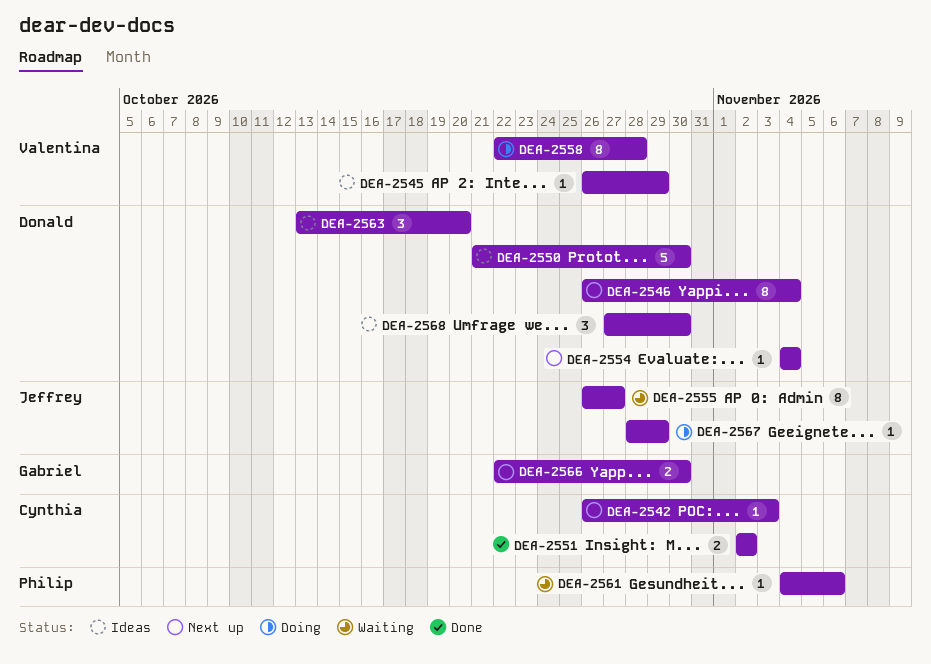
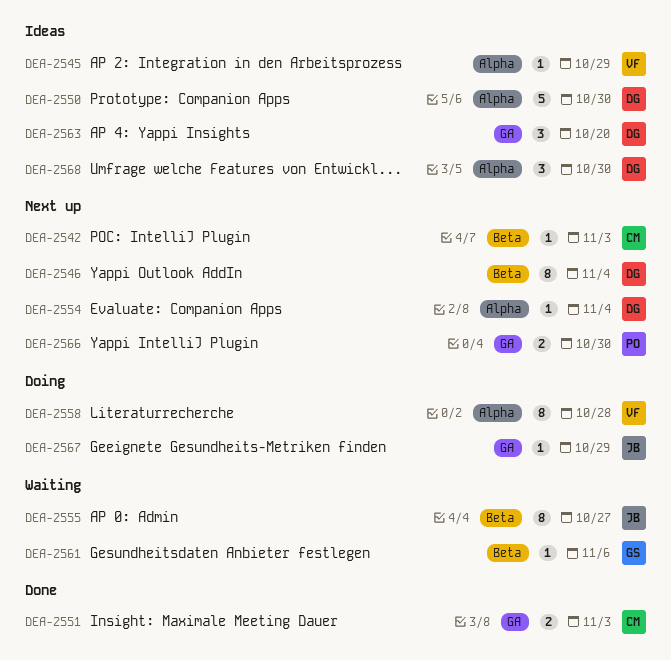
DEA-2551, due: Nov 2 -> Nov 3
DEA-2561, owner: Philip -> Gabriel
DEA-2566, owner: Gabriel -> Philip

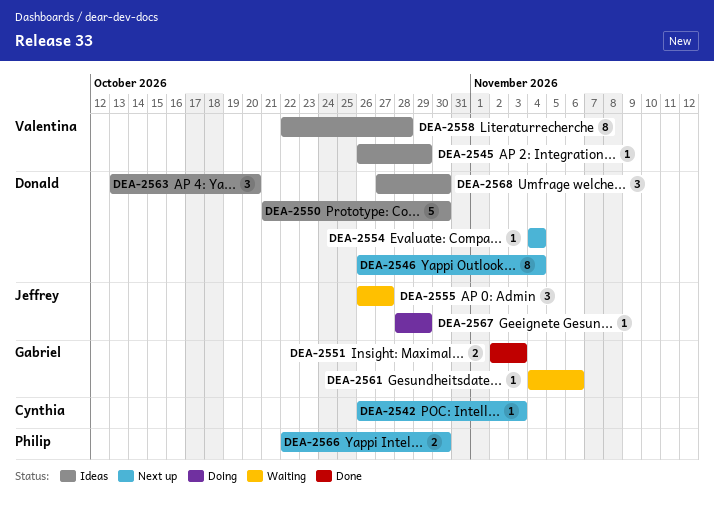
DEA-2551, owner: Cynthia -> Gabriel
DEA-2555, estimate: 8 -> 3
DEA-2558, status: Doing -> Ideas

